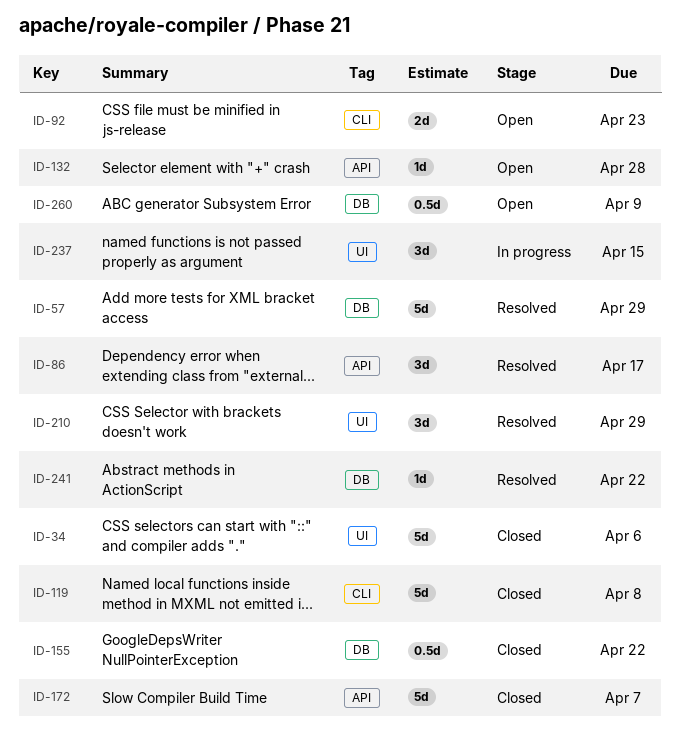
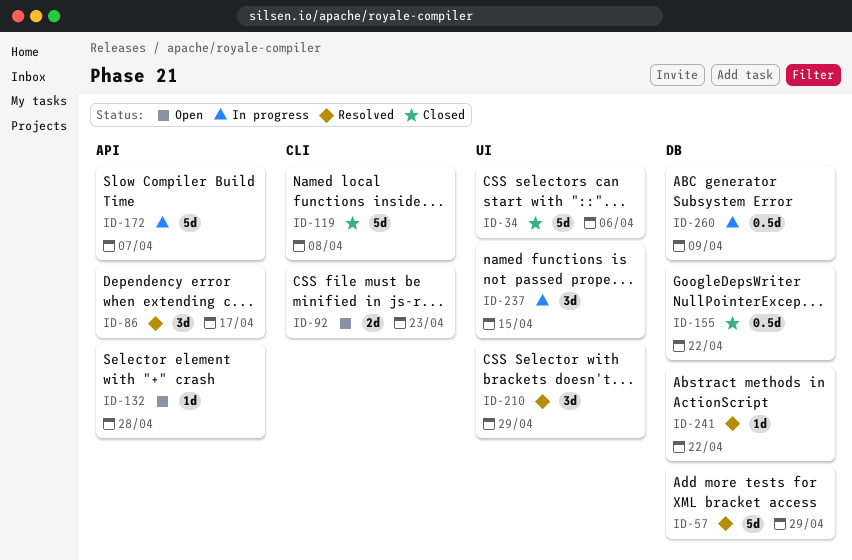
ID-172, status: Closed -> In progress
ID-260, status: Open -> In progress

